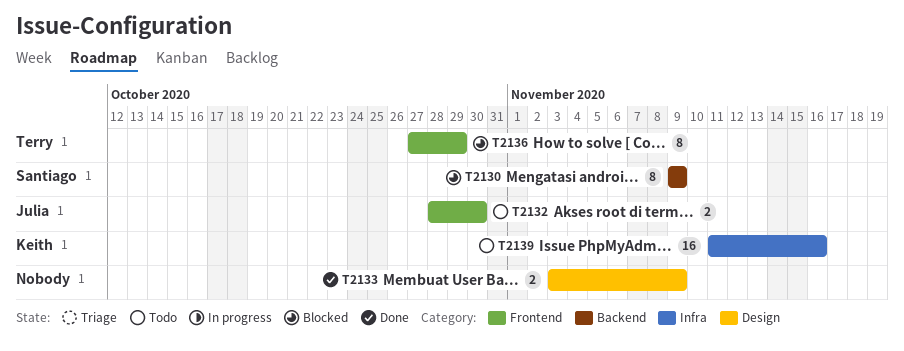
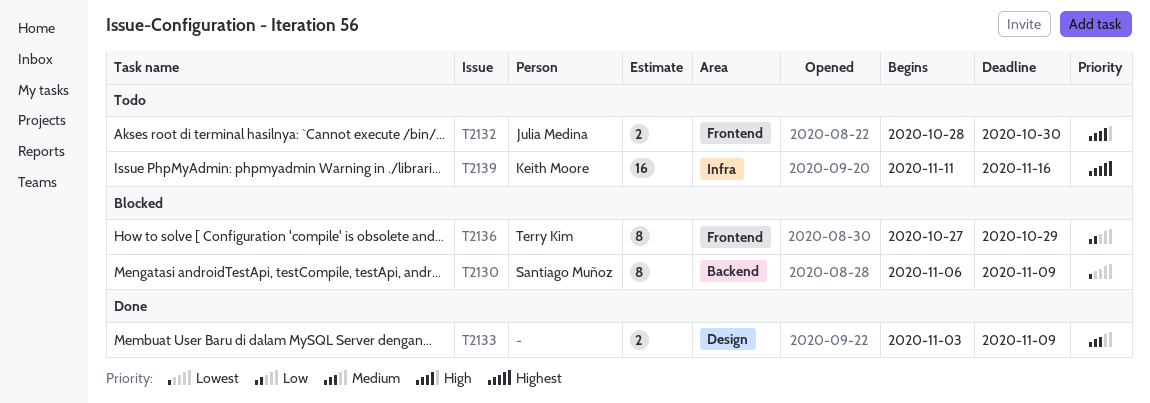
T2130, start: Nov 9 -> Nov 6

